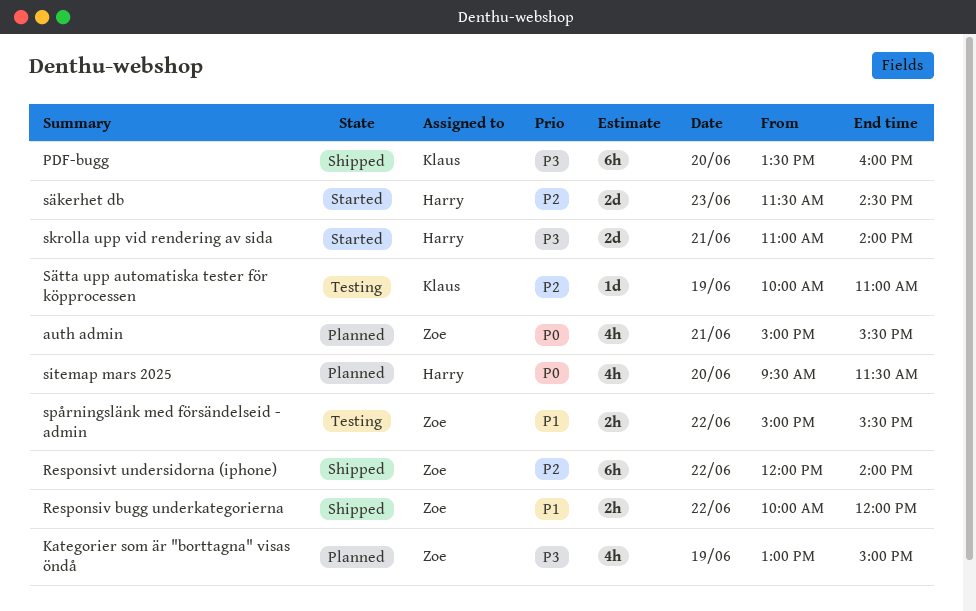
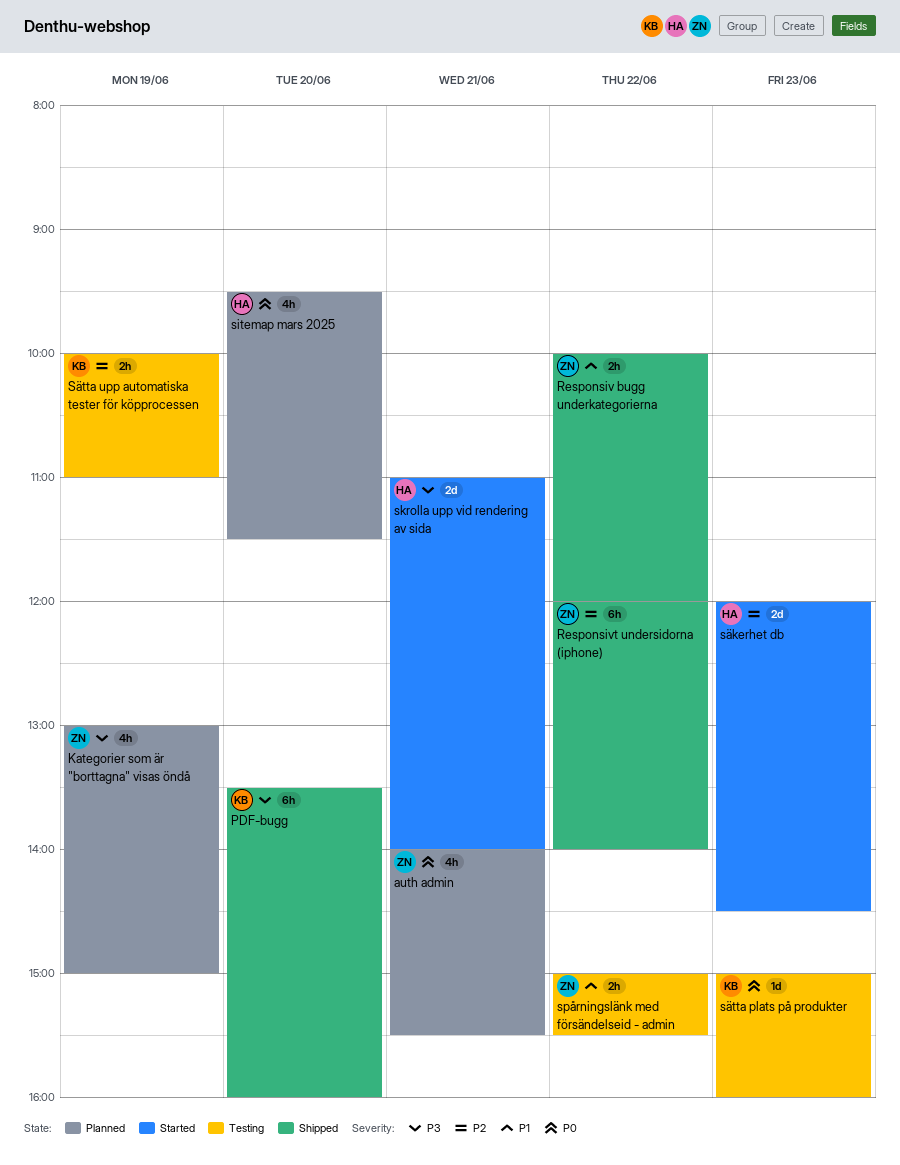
auth admin, begins: 15:00 -> 14:00
säkerhet db, begins: 11:30 -> 12:00
sätta plats på produkter: none -> present
Sätta upp automatiska tester för köpprocessen, estimate: 1d -> 2h

